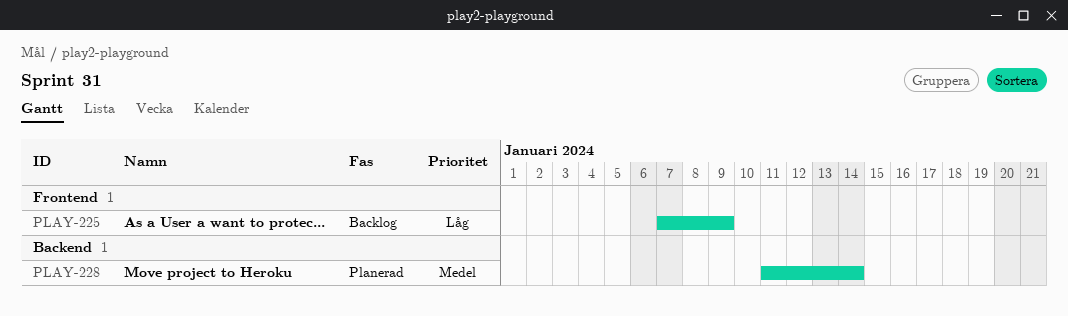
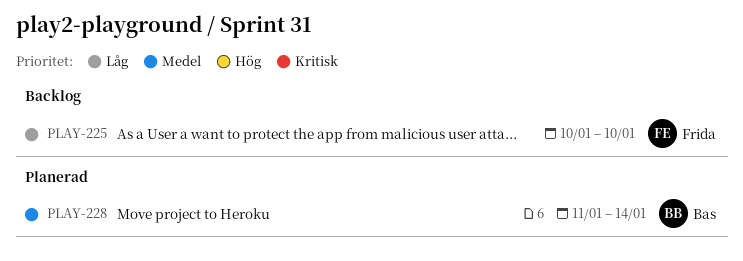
PLAY-225, start: Jan 7 -> Jan 10
PLAY-225, due: Jan 9 -> Jan 10

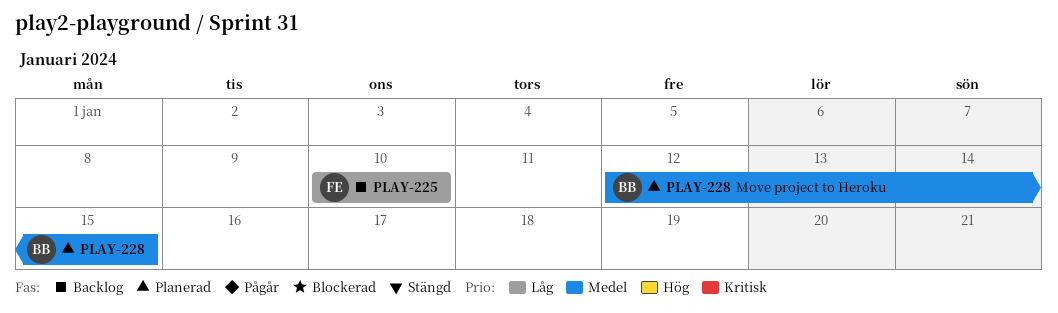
PLAY-228, start: Jan 11 -> Jan 12
PLAY-228, due: Jan 14 -> Jan 15

